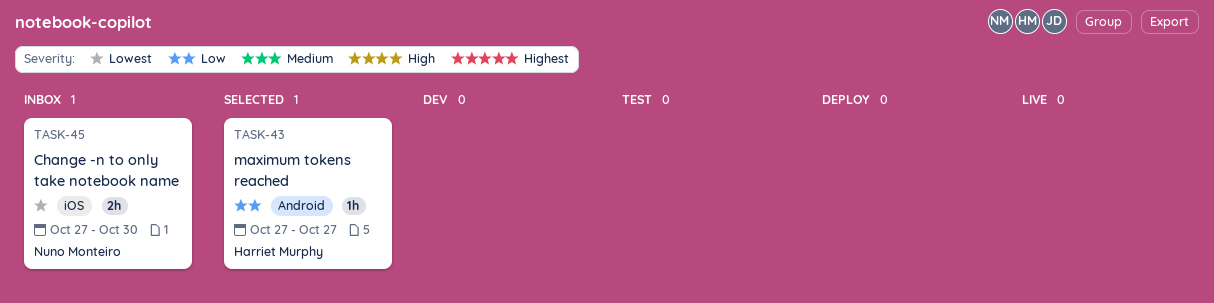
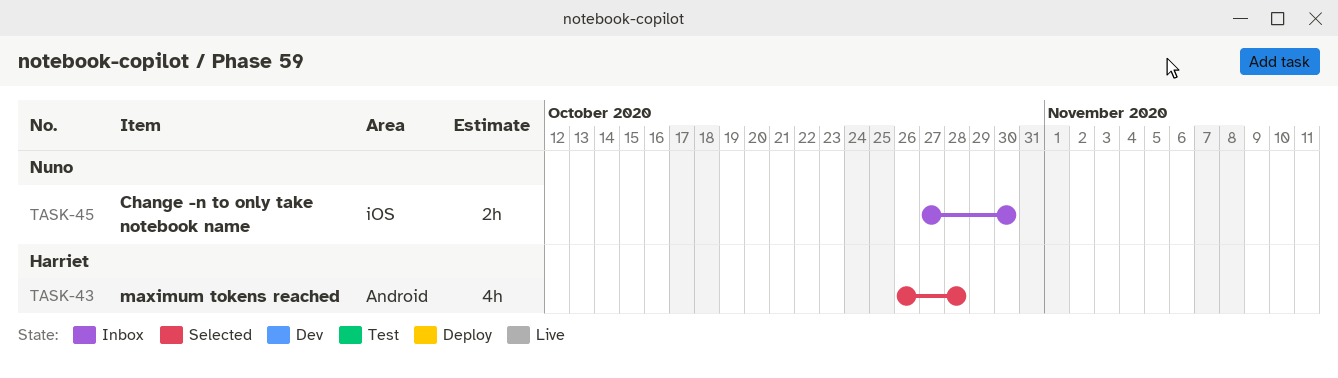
TASK-43, estimate: 1h -> 4h
TASK-43, start: Oct 27 -> Oct 26
TASK-43, due: Oct 27 -> Oct 28

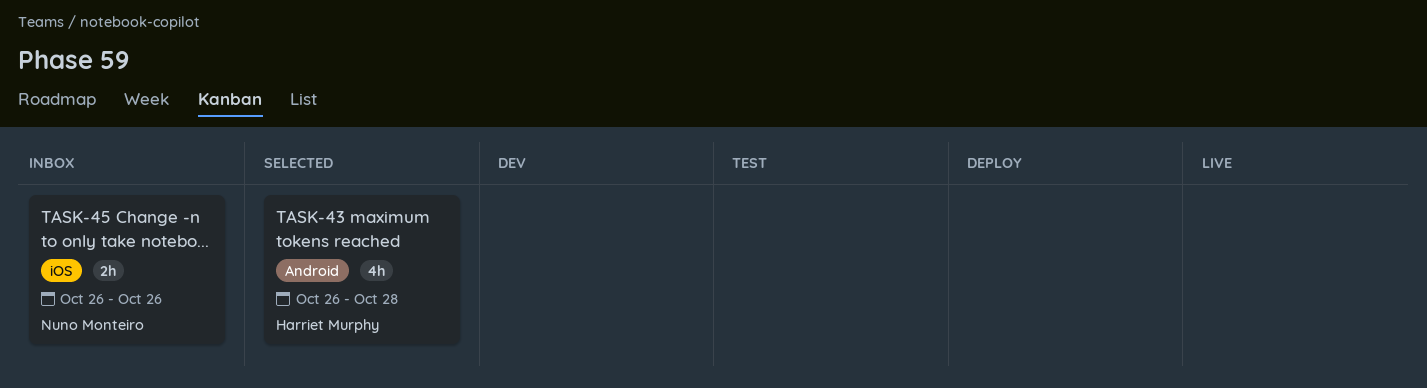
TASK-45, start: Oct 27 -> Oct 26
TASK-45, due: Oct 30 -> Oct 26

